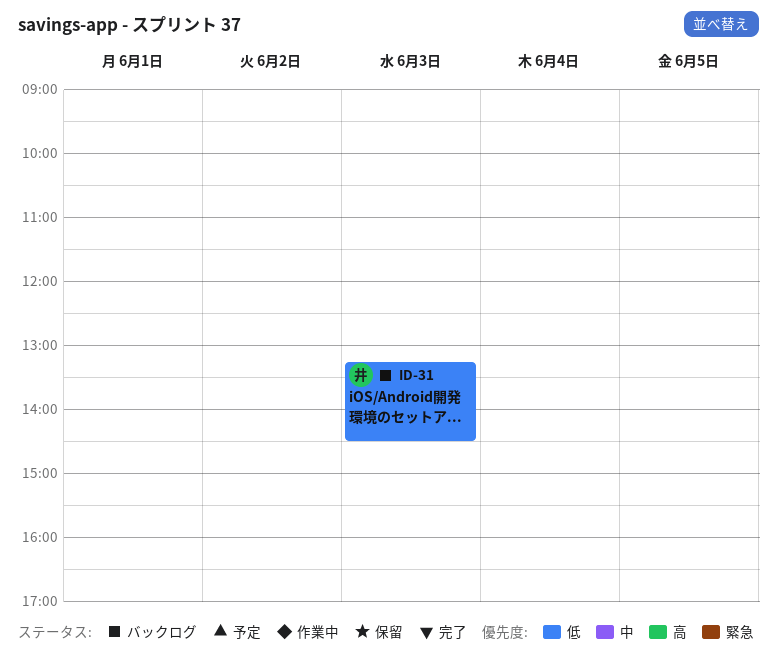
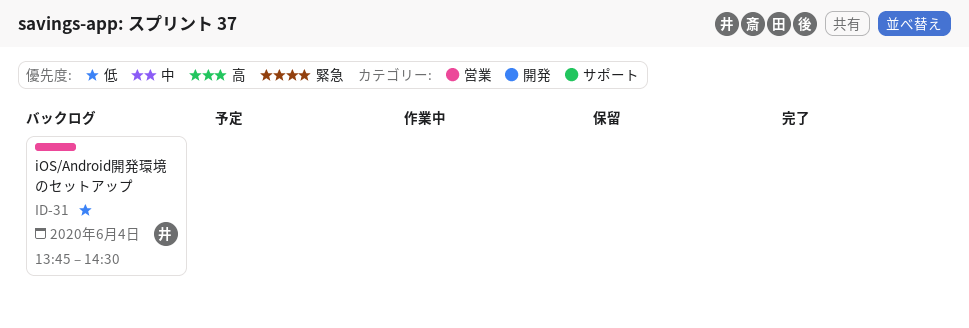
ID-31, day: Jun 3 -> Jun 4
ID-31, begins: 13:15 -> 13:45

